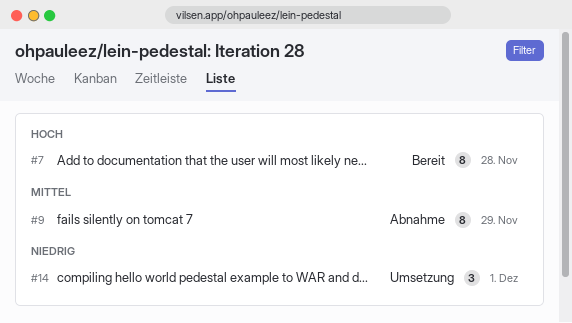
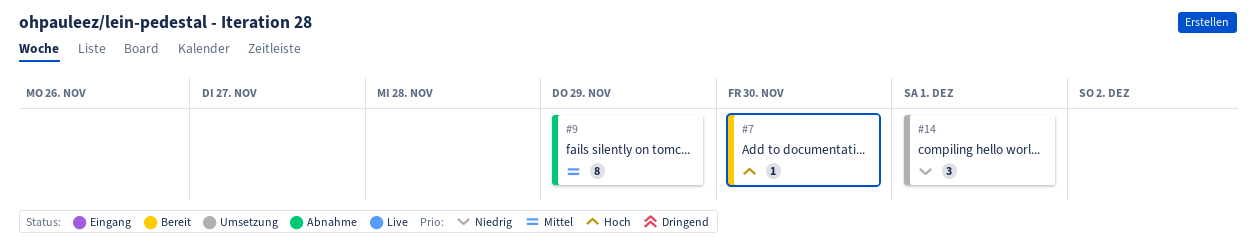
#7, estimate: 8 -> 1
#7, due: Nov 28 -> Nov 30

